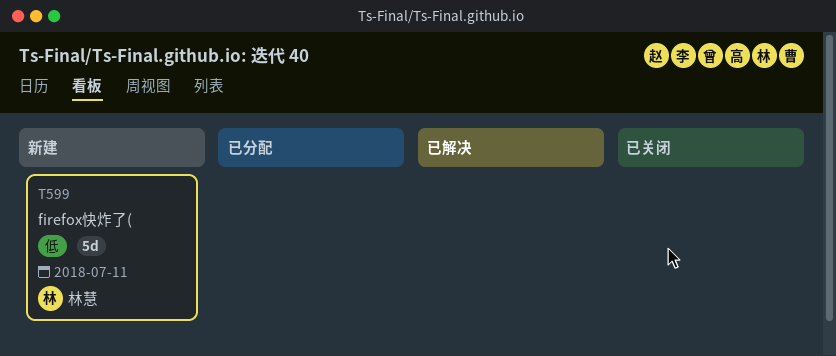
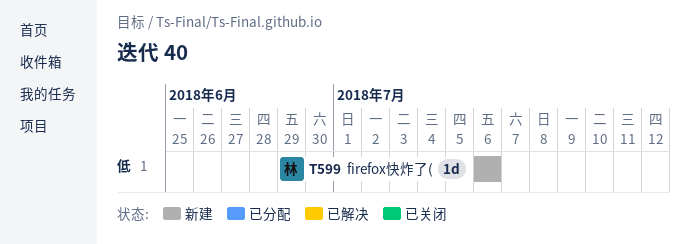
T599, estimate: 5d -> 1d
T599, due: Jul 11 -> Jul 6

